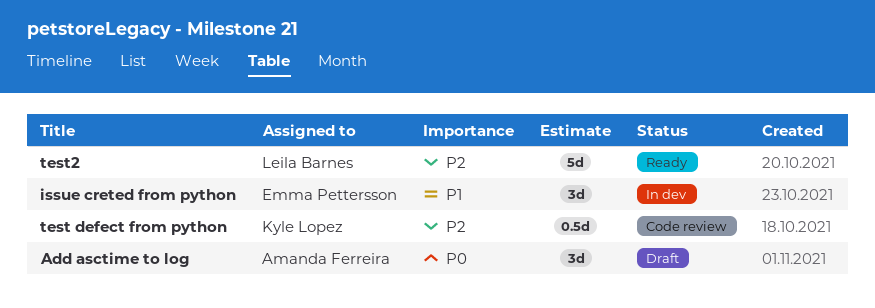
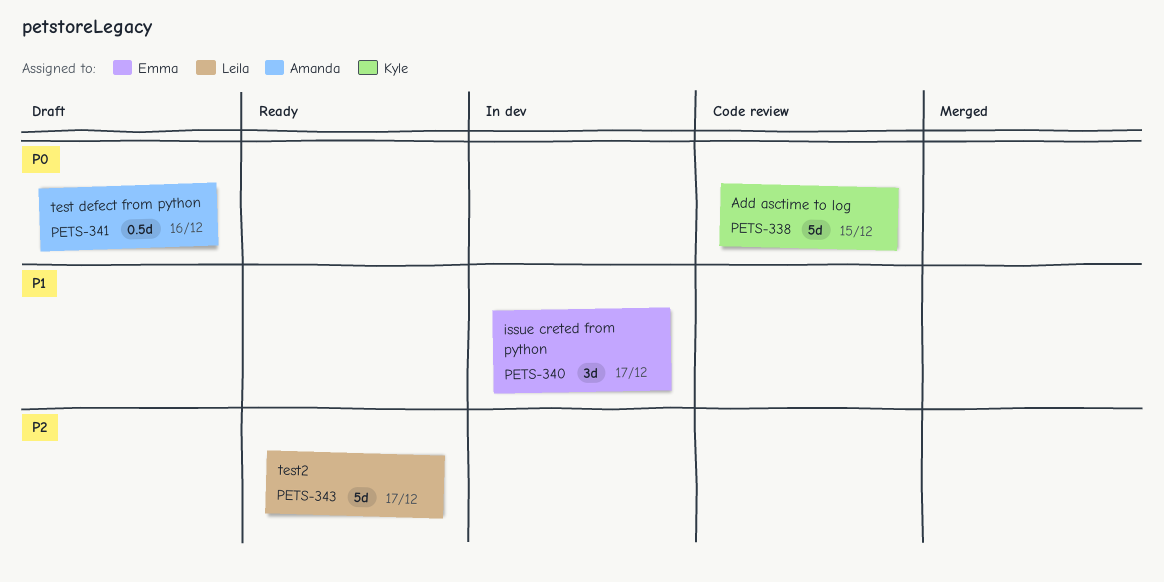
Add asctime to log, status: Draft -> Code review
Add asctime to log, owner: Amanda Ferreira -> Kyle Lopez
Add asctime to log, estimate: 3d -> 5d
test defect from python, status: Code review -> Draft
test defect from python, owner: Kyle Lopez -> Amanda Ferreira
test defect from python, priority: P2 -> P0

